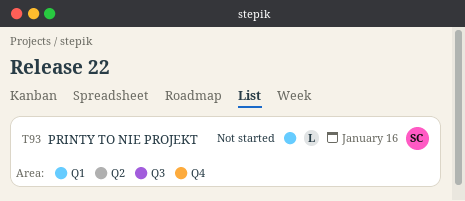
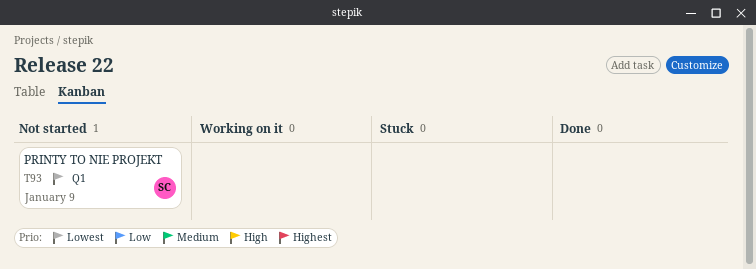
T93, due: Jan 16 -> Jan 9

